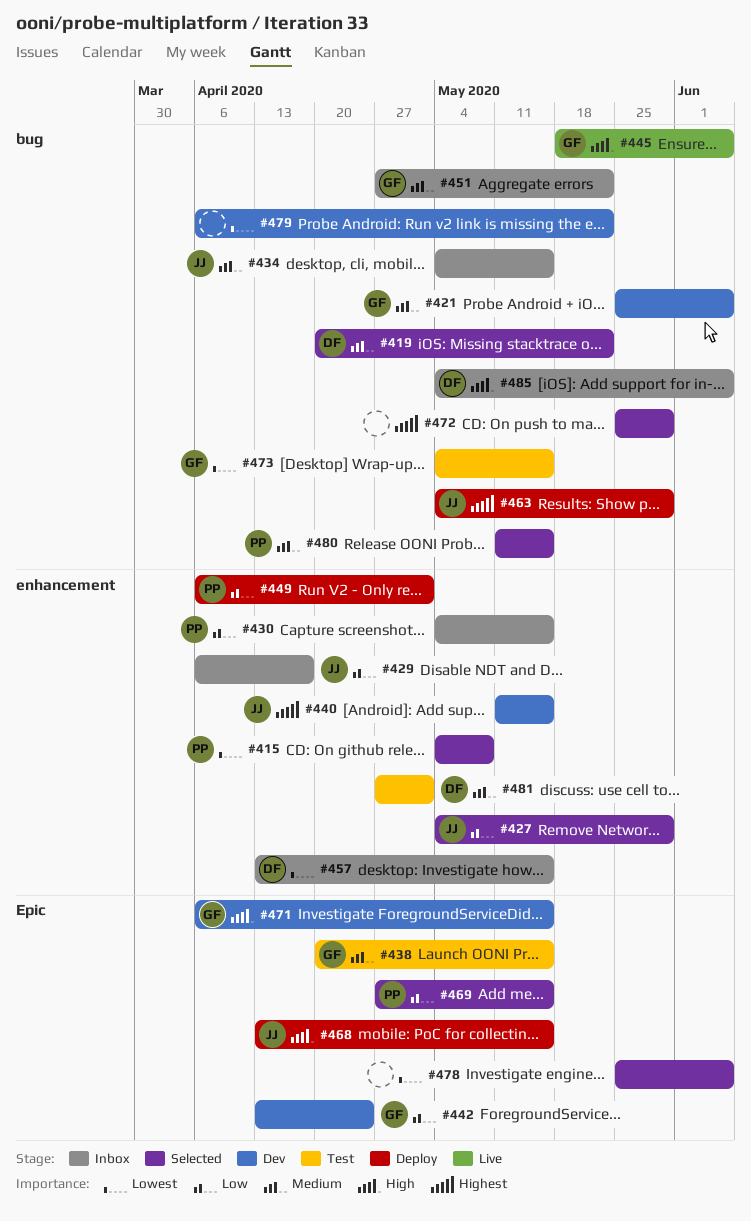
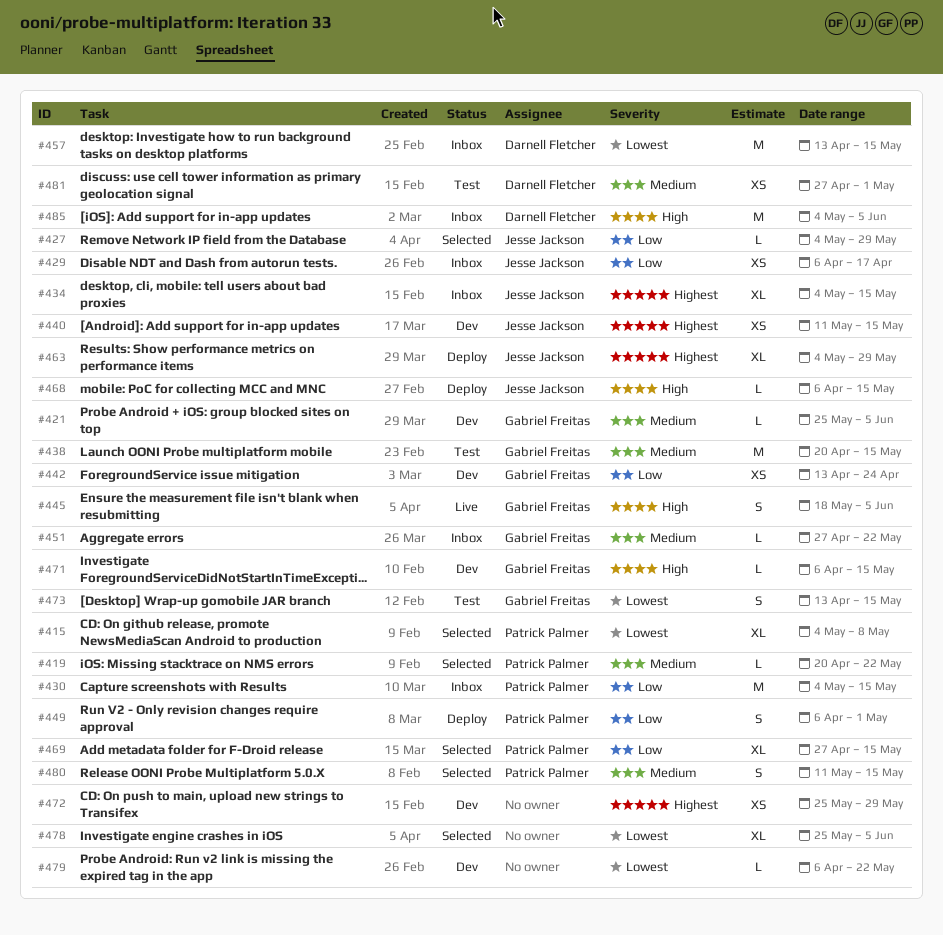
#419, owner: Darnell Fletcher -> Patrick Palmer
#434, priority: Medium -> Highest
#468, start: Apr 13 -> Apr 6
#472, status: Selected -> Dev
#473, start: May 4 -> Apr 13

